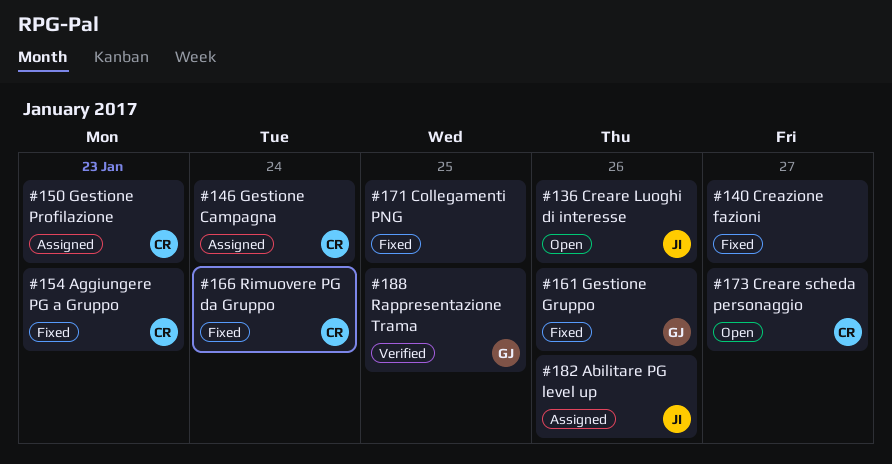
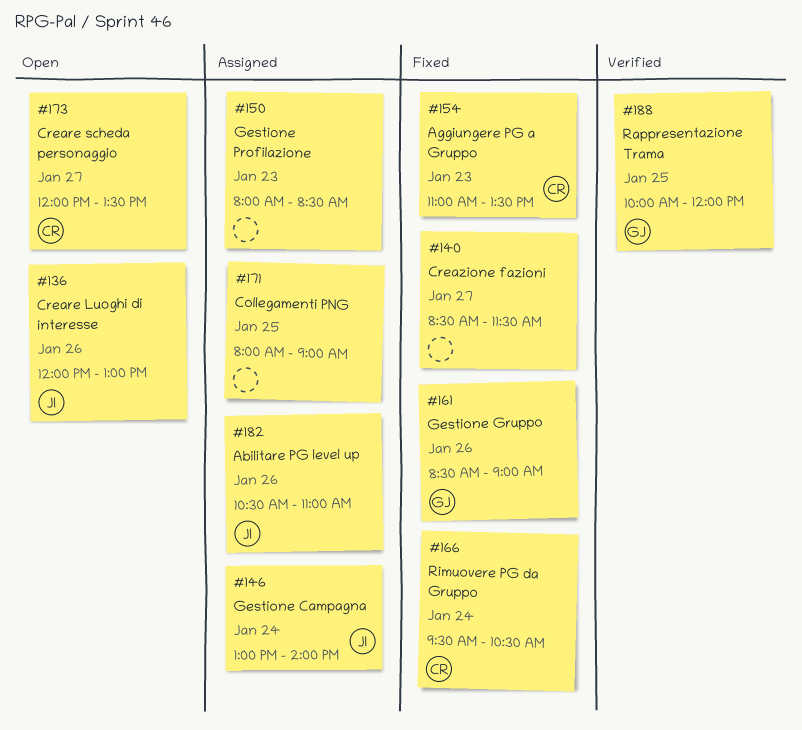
#146, owner: CR -> JI
#150, owner: CR -> none
#171, status: Fixed -> Assigned

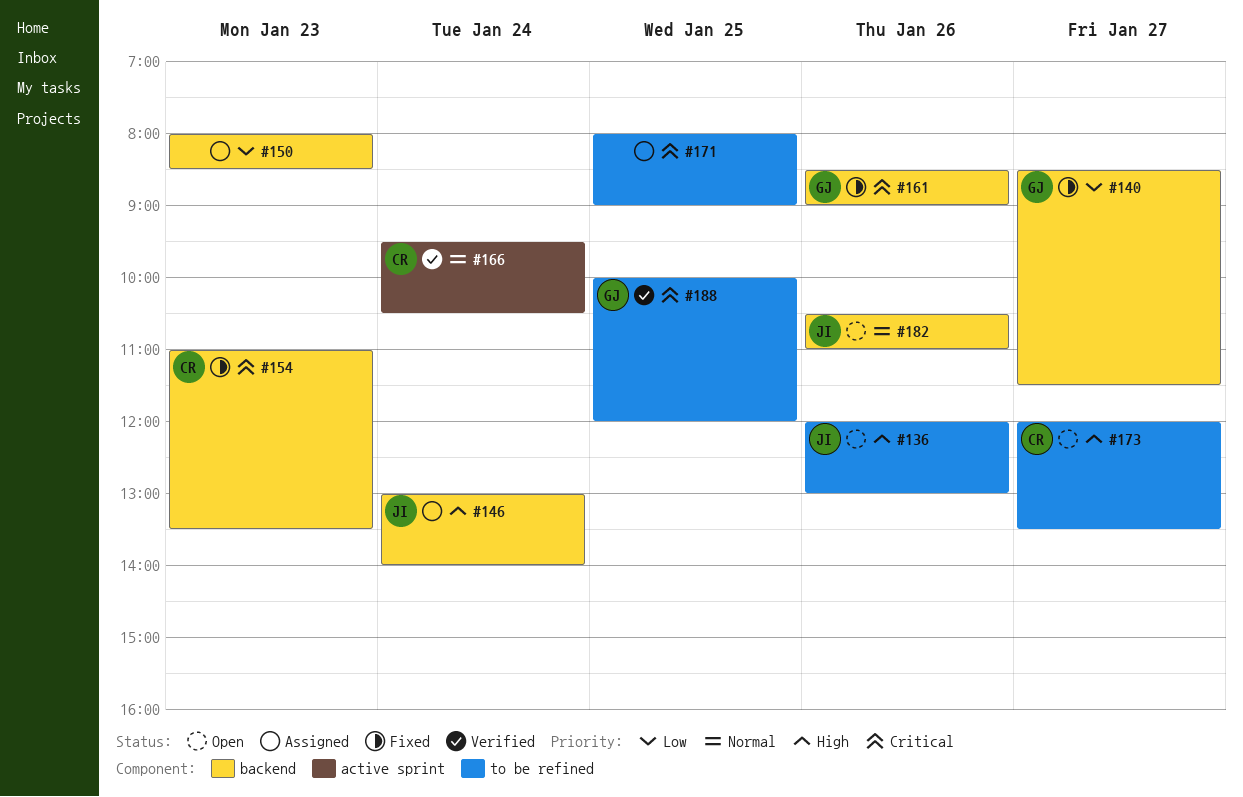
#140, owner: none -> GJ
#166, status: Fixed -> Verified
#182, status: Assigned -> Open

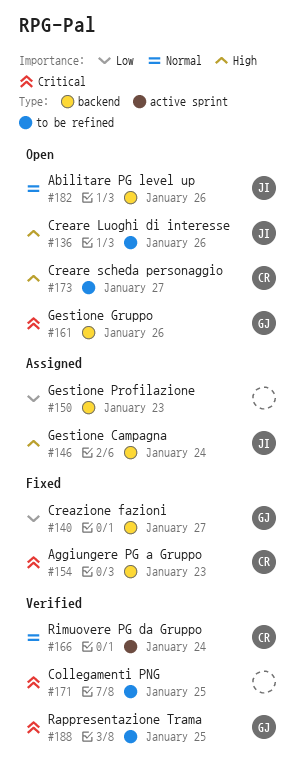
#161, status: Fixed -> Open
#171, status: Assigned -> Verified

